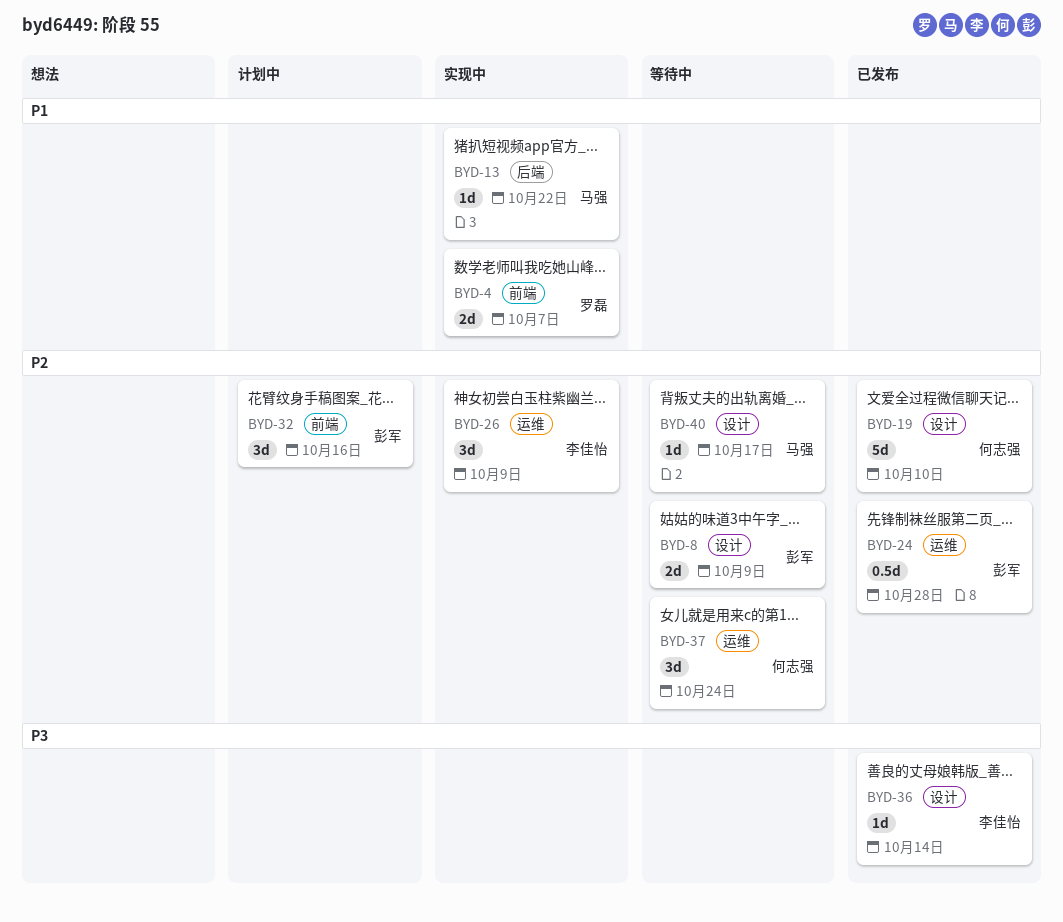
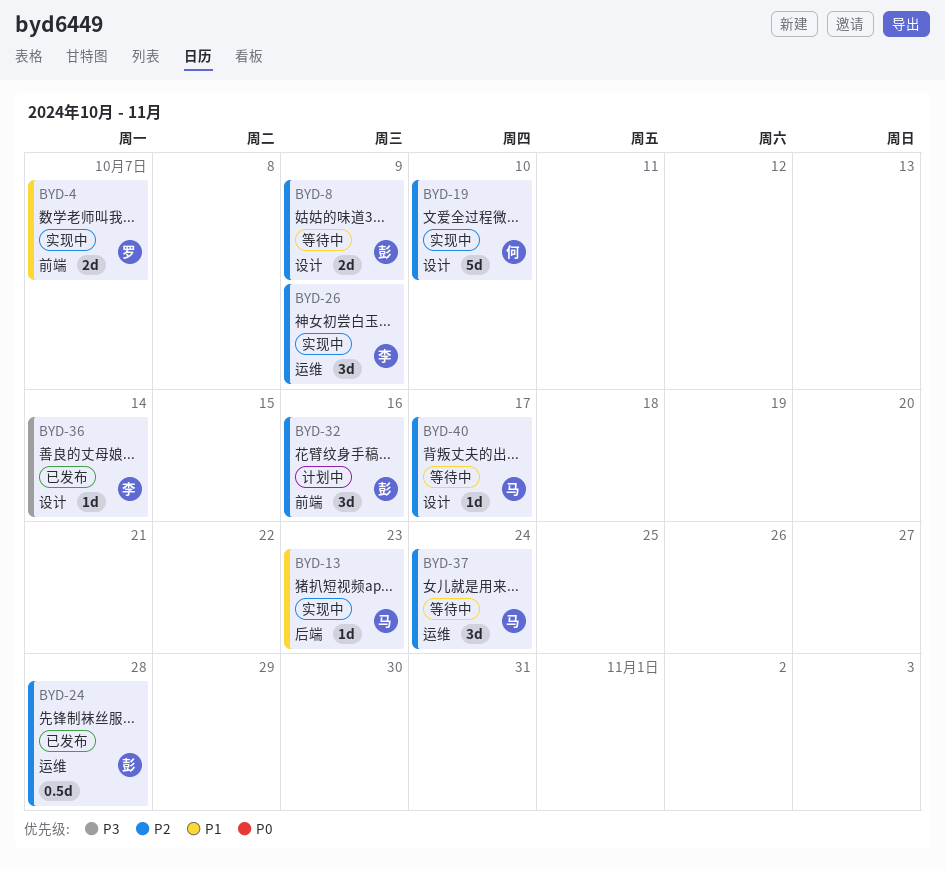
BYD-13, due: Oct 22 -> Oct 23
BYD-19, status: 已发布 -> 实现中
BYD-37, owner: 何志强 -> 马强

